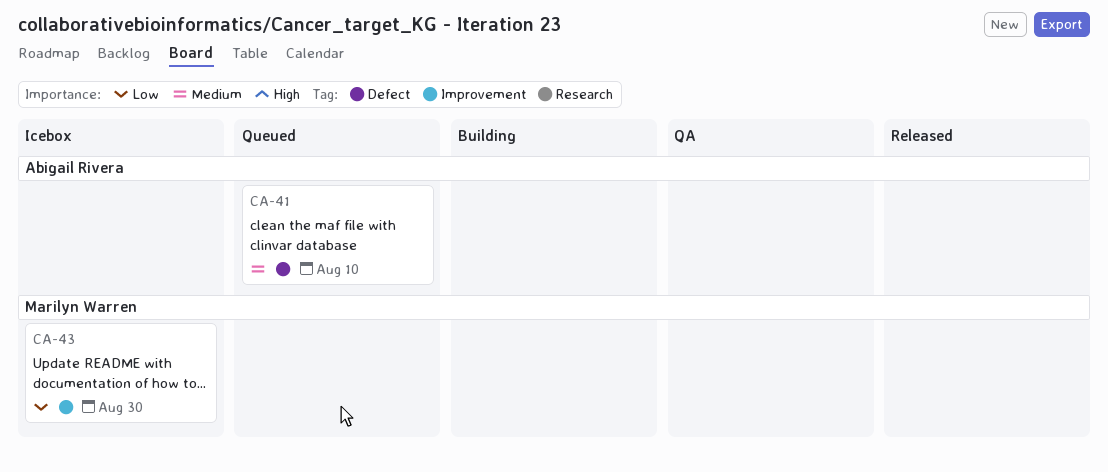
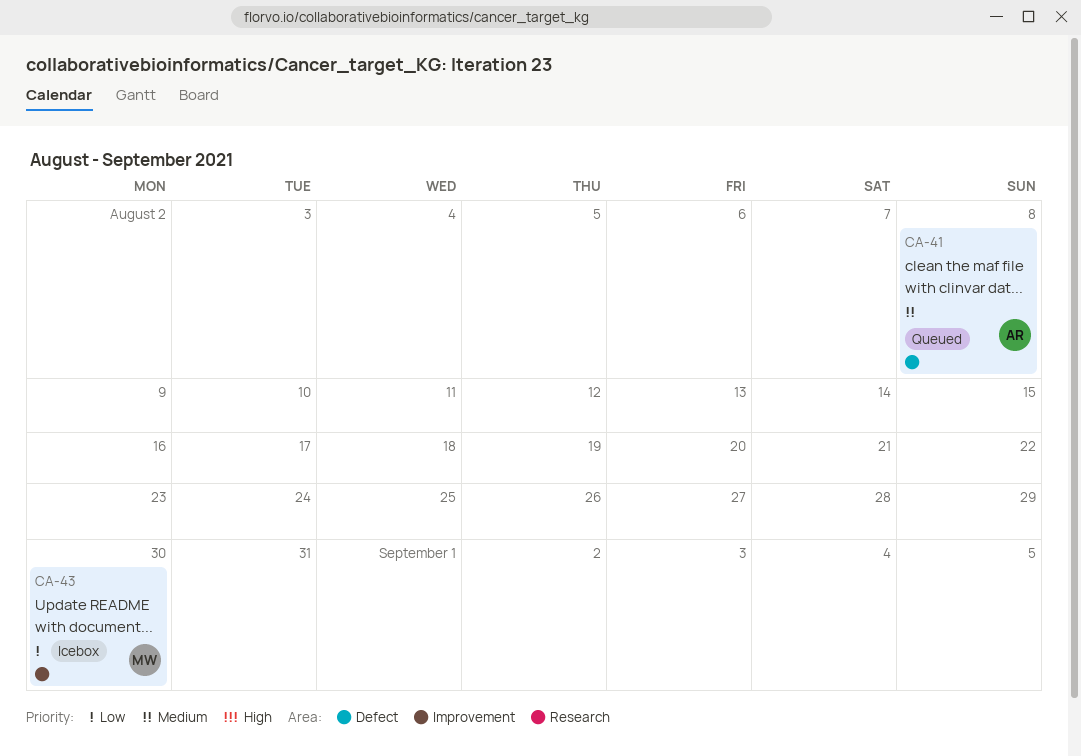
CA-41, due: Aug 10 -> Aug 8

